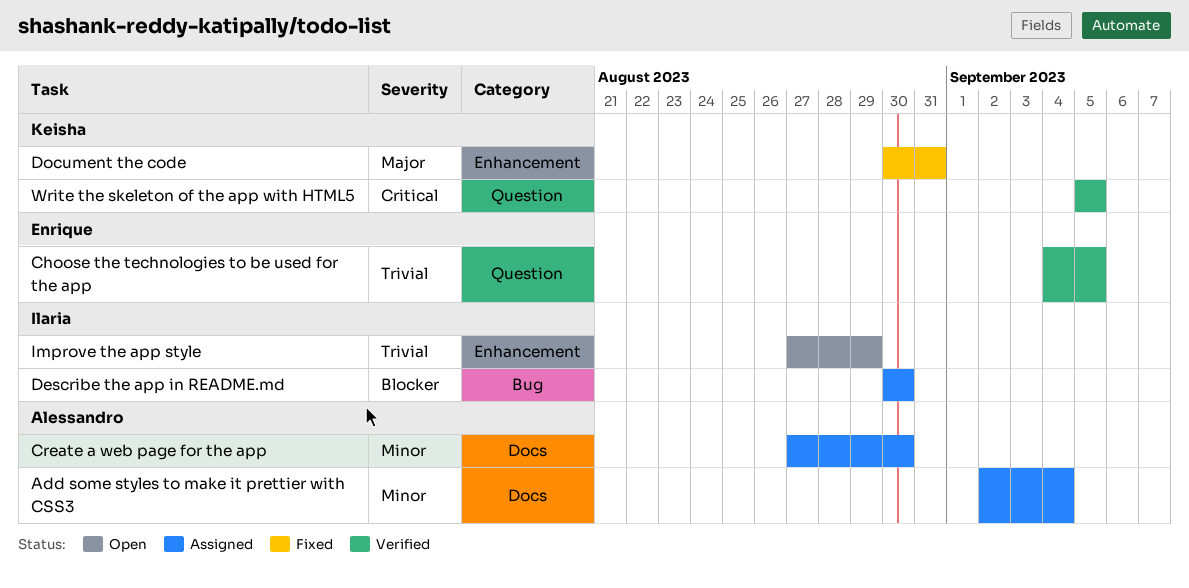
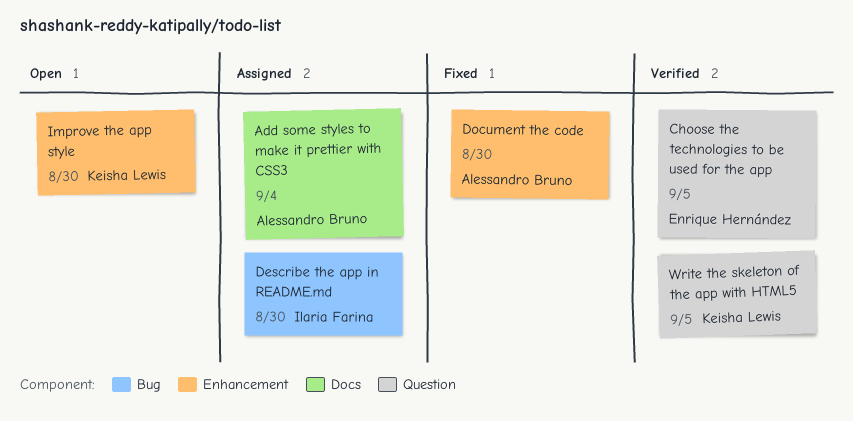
Create a web page for the app: present -> none
Document the code, owner: Keisha Lewis -> Alessandro Bruno
Document the code, due: Aug 31 -> Aug 30
Improve the app style, owner: Ilaria Farina -> Keisha Lewis
Improve the app style, due: Aug 29 -> Aug 30

